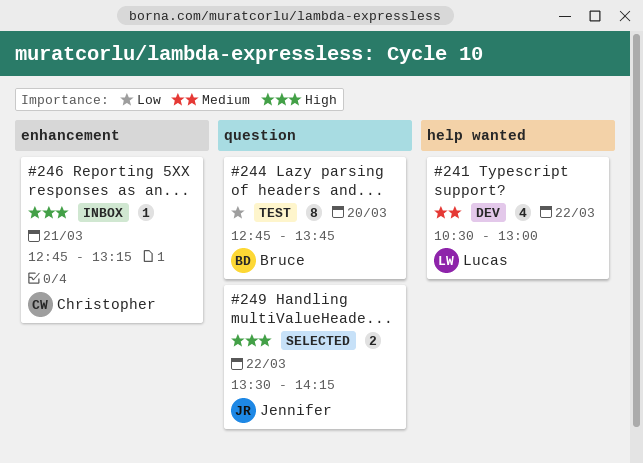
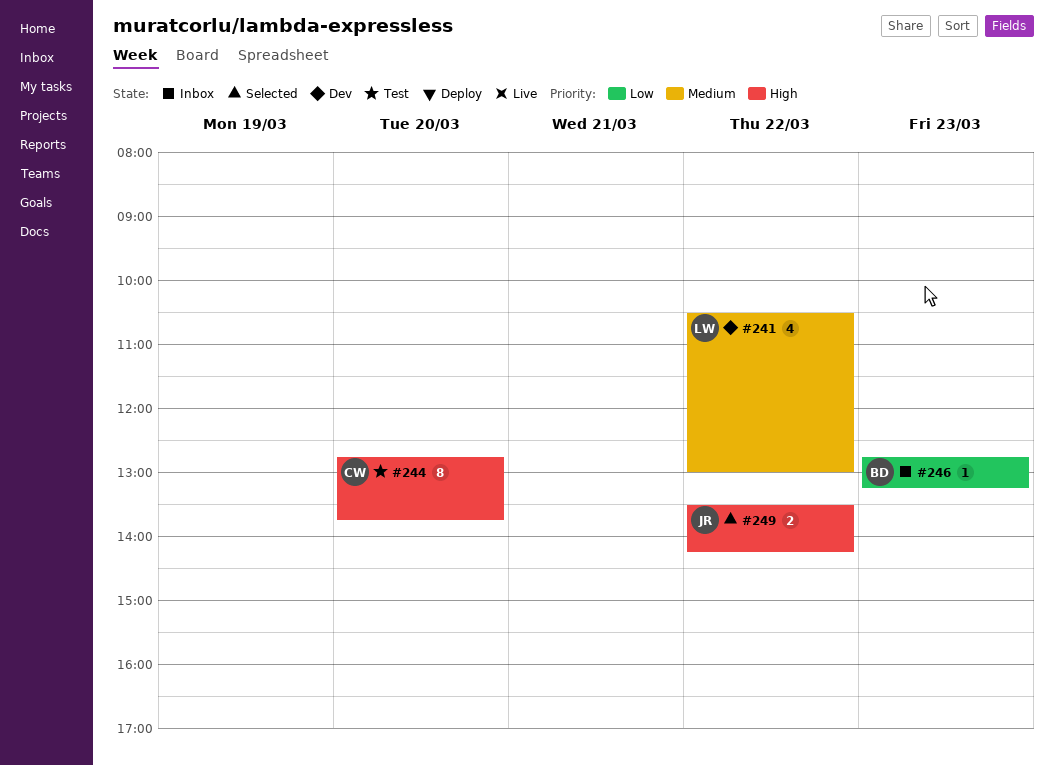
#244, owner: Bruce -> Christopher
#244, priority: Low -> High
#246, owner: Christopher -> Bruce
#246, priority: High -> Low
#246, day: Mar 21 -> Mar 23

